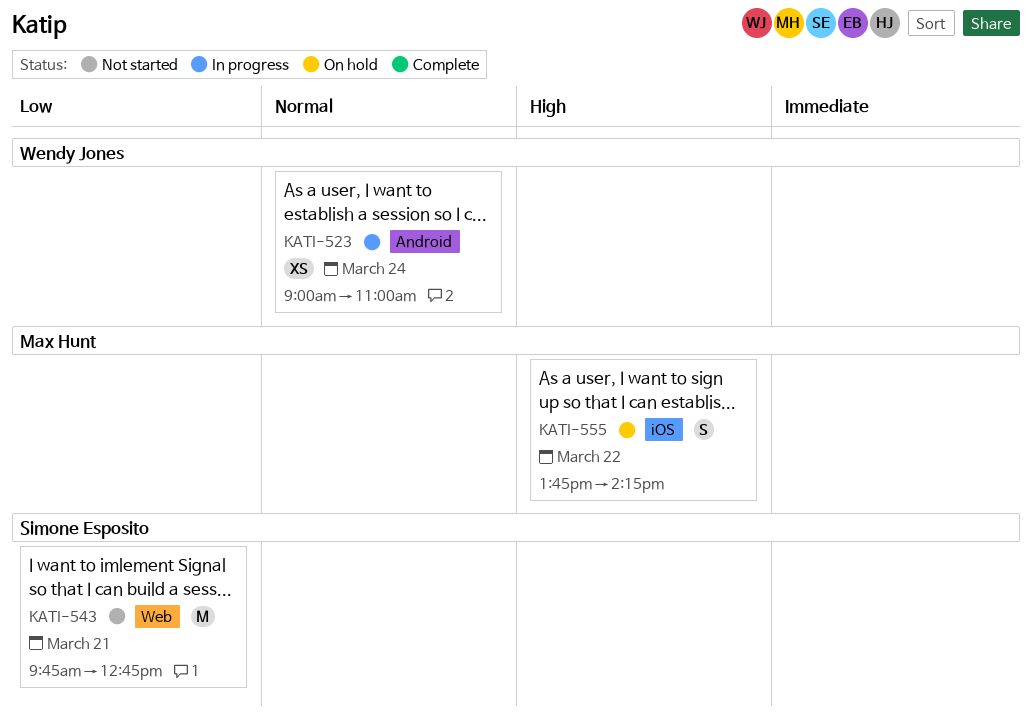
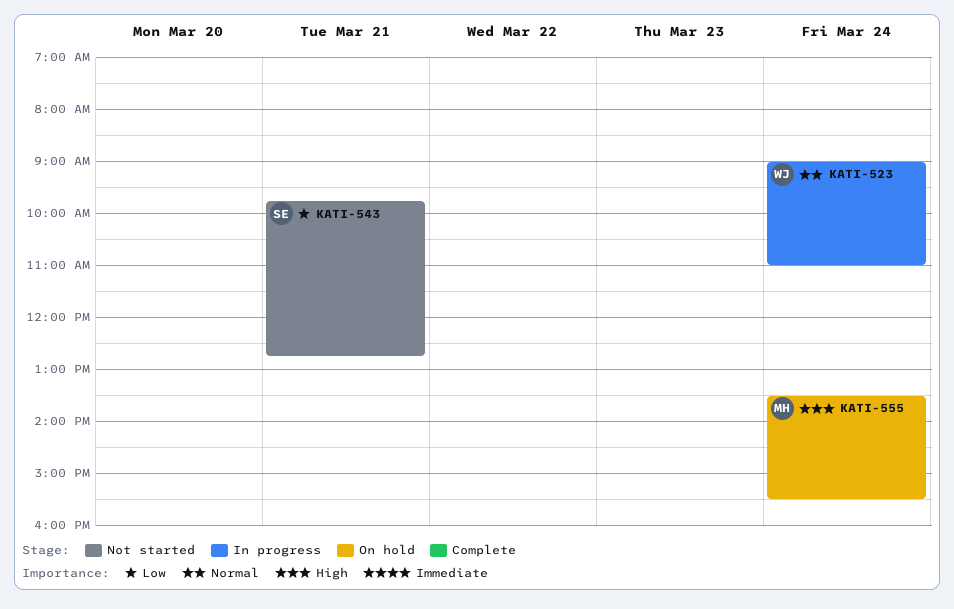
KATI-555, day: Mar 22 -> Mar 24
KATI-555, begins: 13:45 -> 13:30
KATI-555, ends: 14:15 -> 15:30

